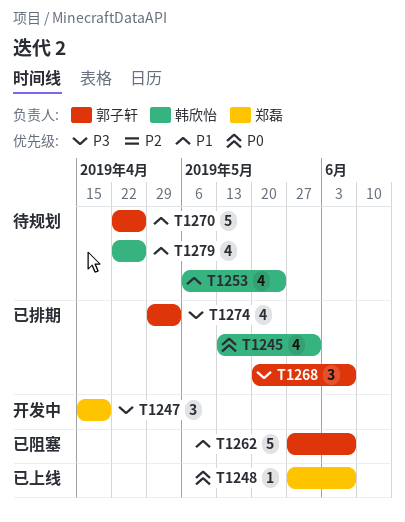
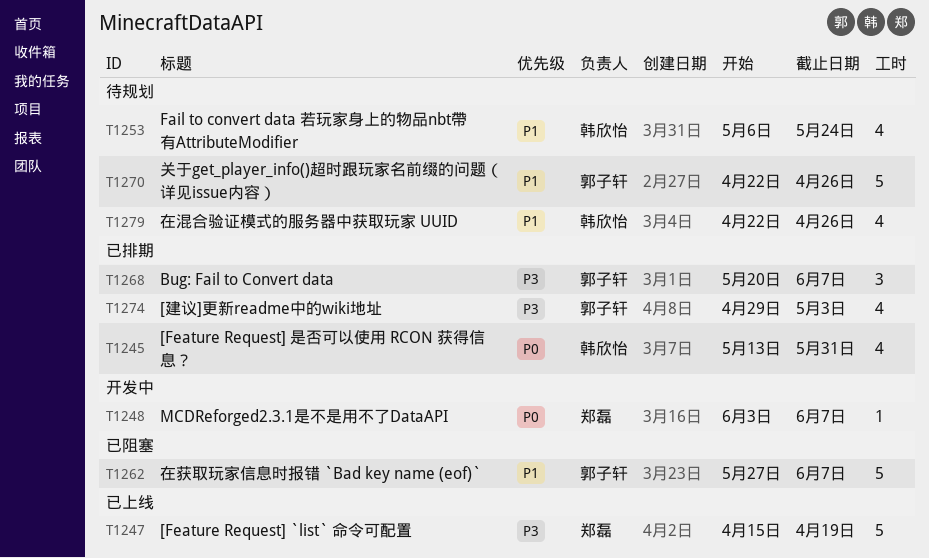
T1247, status: 开发中 -> 已上线
T1247, estimate: 3 -> 5
T1248, status: 已上线 -> 开发中
T1248, start: May 27 -> Jun 3

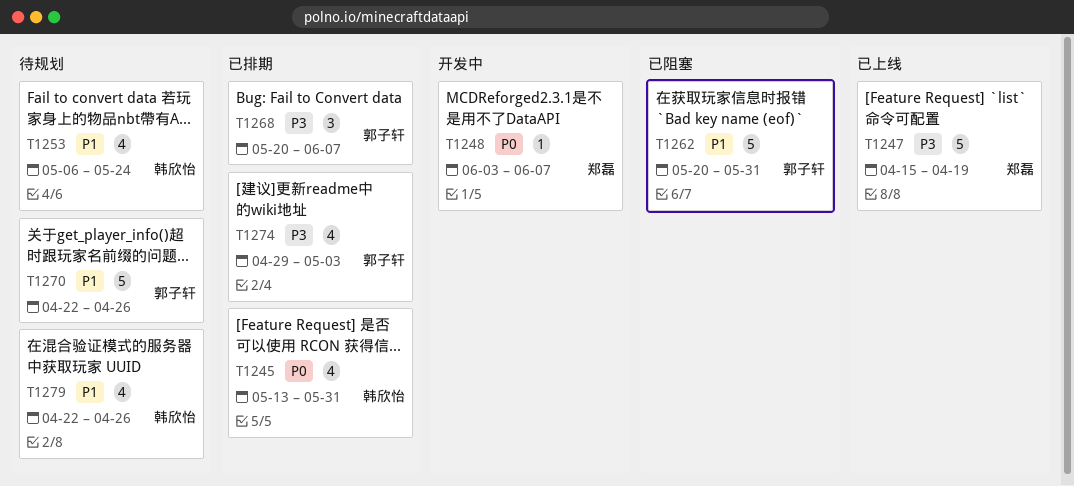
T1262, start: May 27 -> May 20
T1262, due: Jun 7 -> May 31

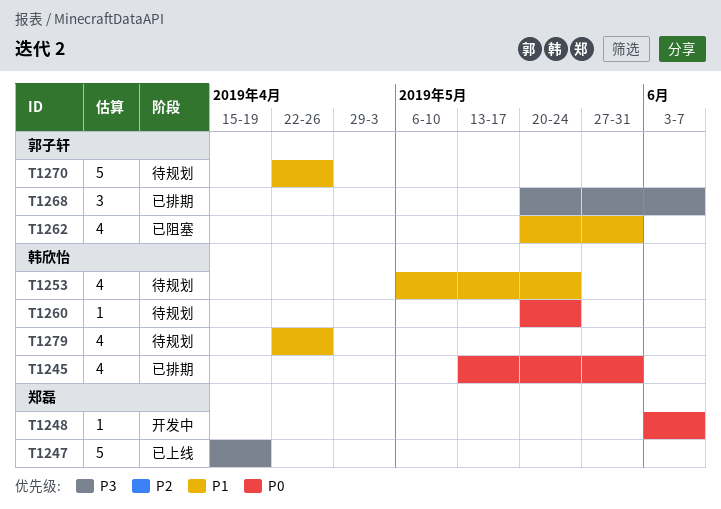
T1260: none -> present
T1262, estimate: 5 -> 4
T1274: present -> none

